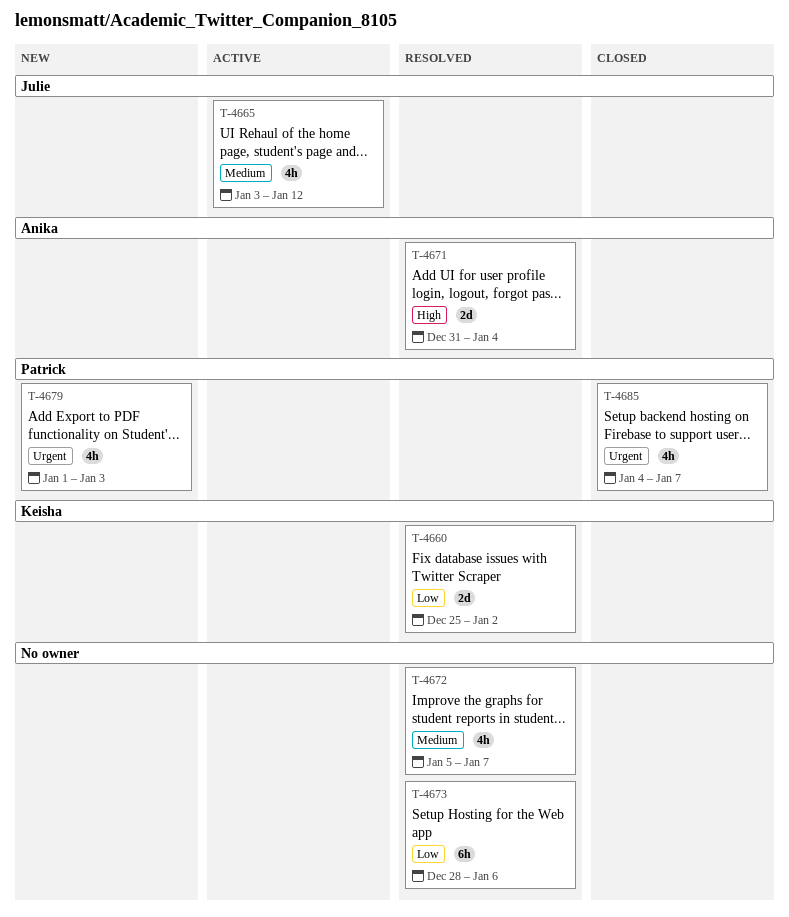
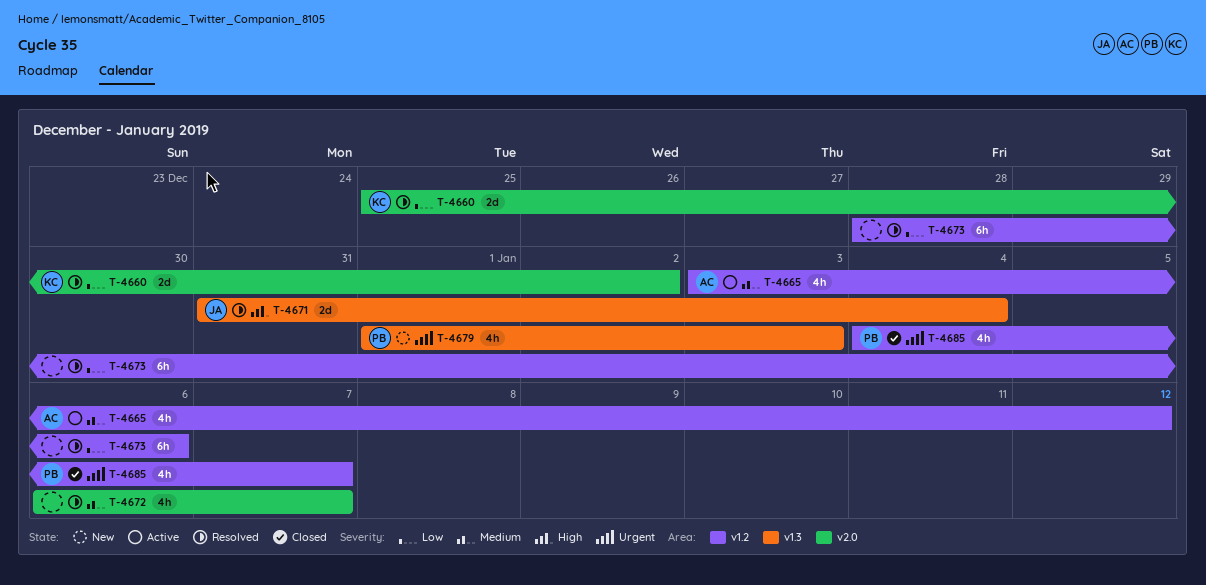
T-4665, owner: Julie -> Anika
T-4671, owner: Anika -> Julie
T-4672, start: Jan 5 -> Jan 6

